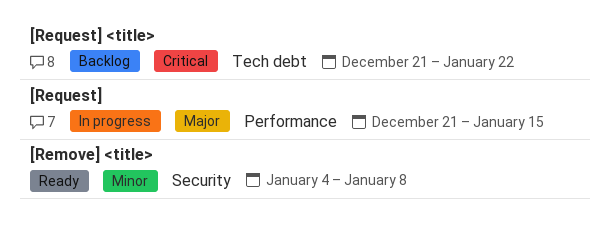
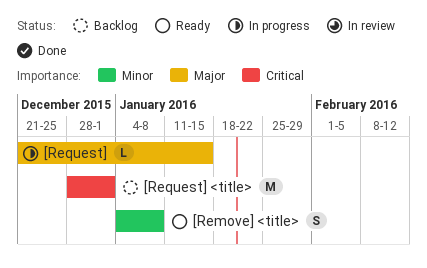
[Request] <title>, start: Dec 21 -> Dec 28
[Request] <title>, due: Jan 22 -> Jan 1

